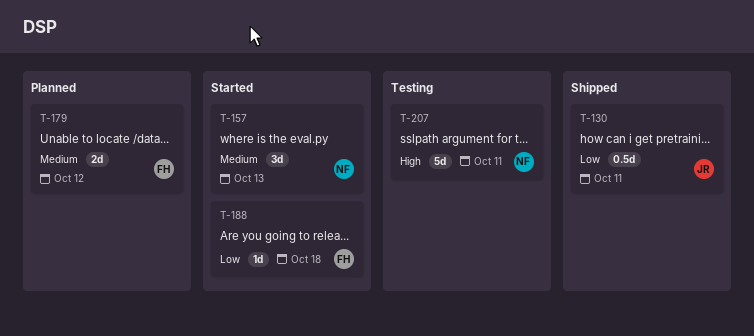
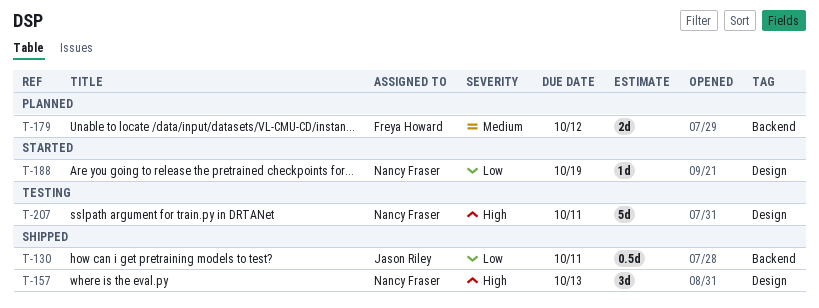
T-157, status: Started -> Shipped
T-157, priority: Medium -> High
T-188, owner: Freya Howard -> Nancy Fraser
T-188, due: Oct 18 -> Oct 19

